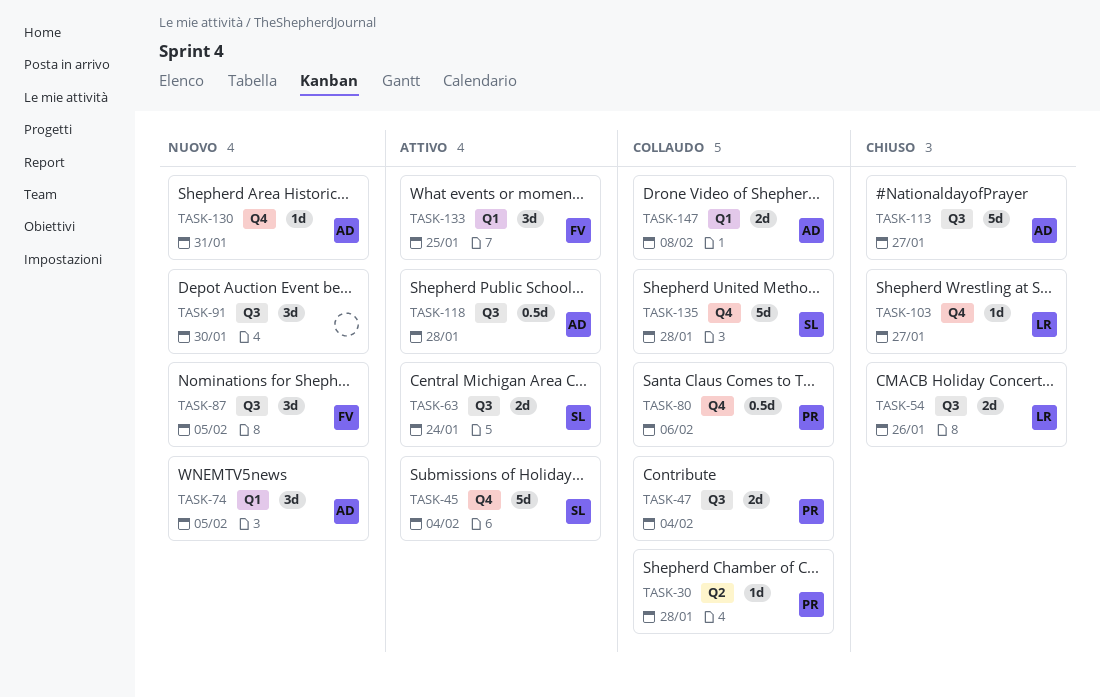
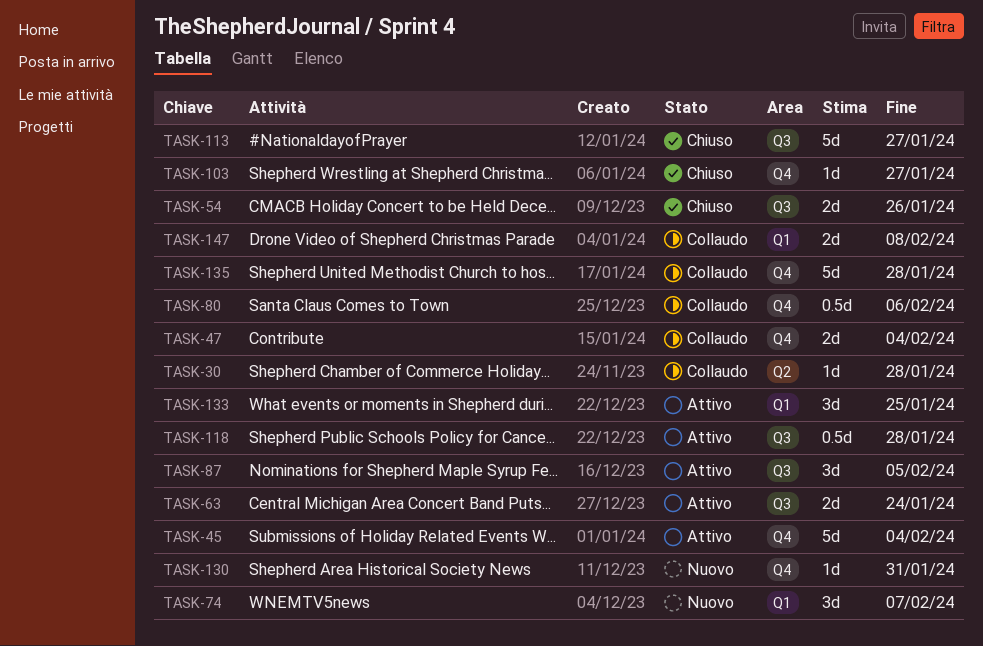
TASK-47, label: Q3 -> Q4
TASK-74, due: Feb 5 -> Feb 7
TASK-87, status: Nuovo -> Attivo
TASK-91: present -> none

